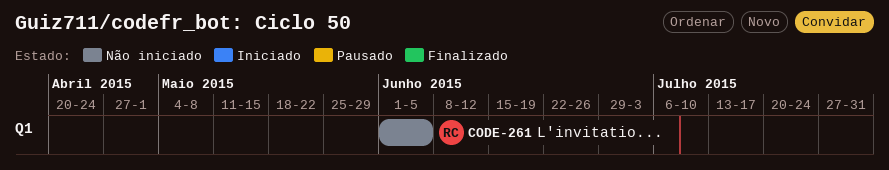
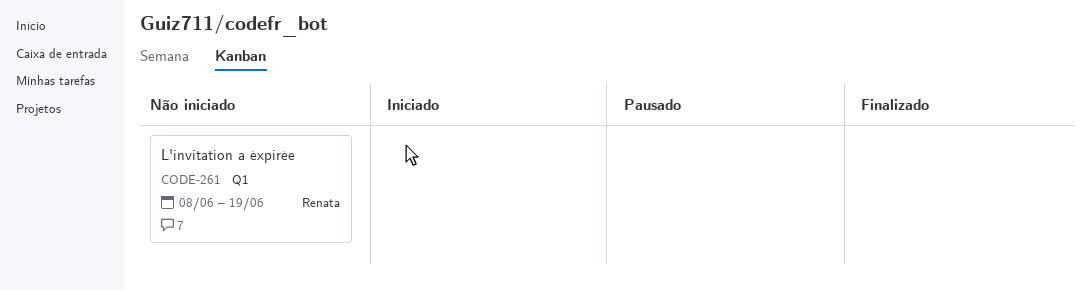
CODE-261, start: Jun 1 -> Jun 8
CODE-261, due: Jun 5 -> Jun 19

